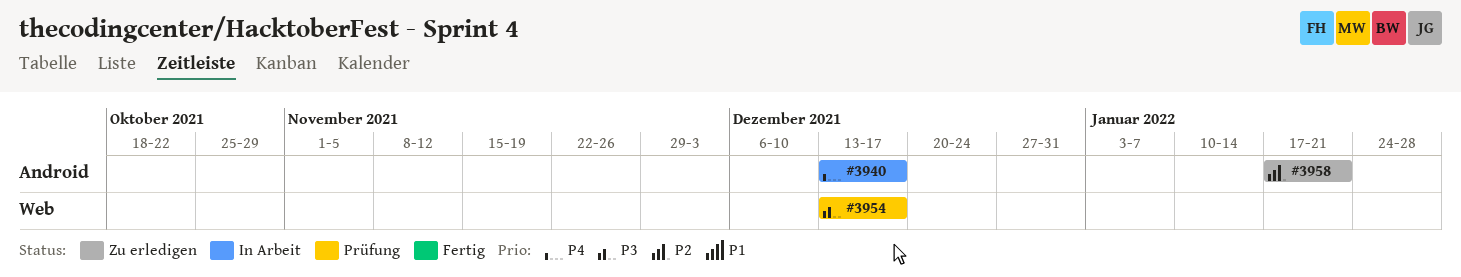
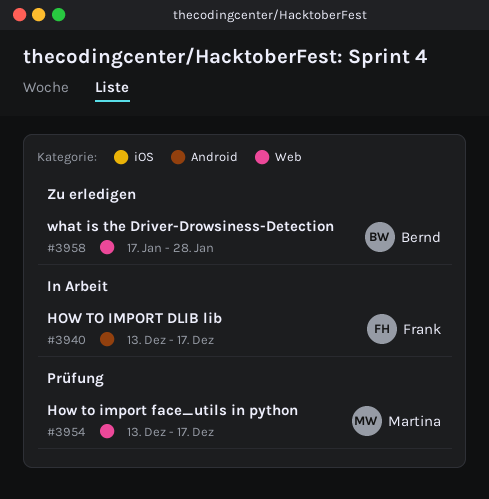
#3958, label: Android -> Web
#3958, due: Jan 21 -> Jan 28

